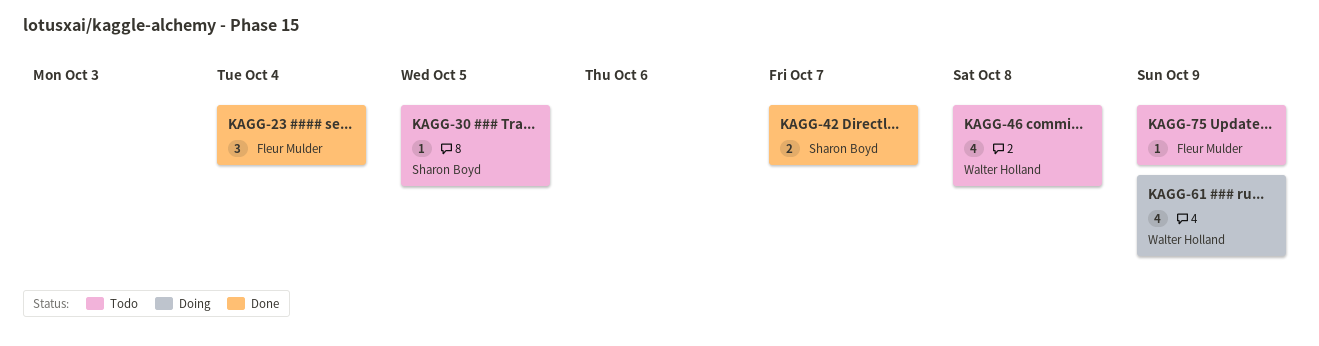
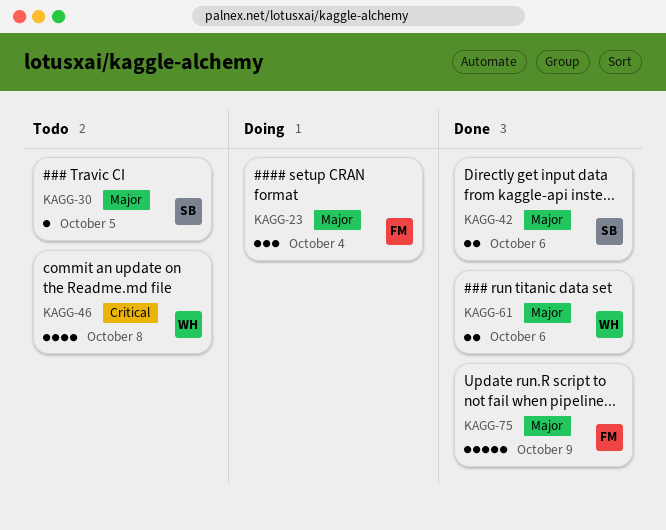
KAGG-23, status: Done -> Doing
KAGG-42, due: Oct 7 -> Oct 6
KAGG-61, status: Doing -> Done
KAGG-61, estimate: 4 -> 2
KAGG-61, due: Oct 9 -> Oct 6
KAGG-75, status: Todo -> Done
KAGG-75, estimate: 1 -> 5

